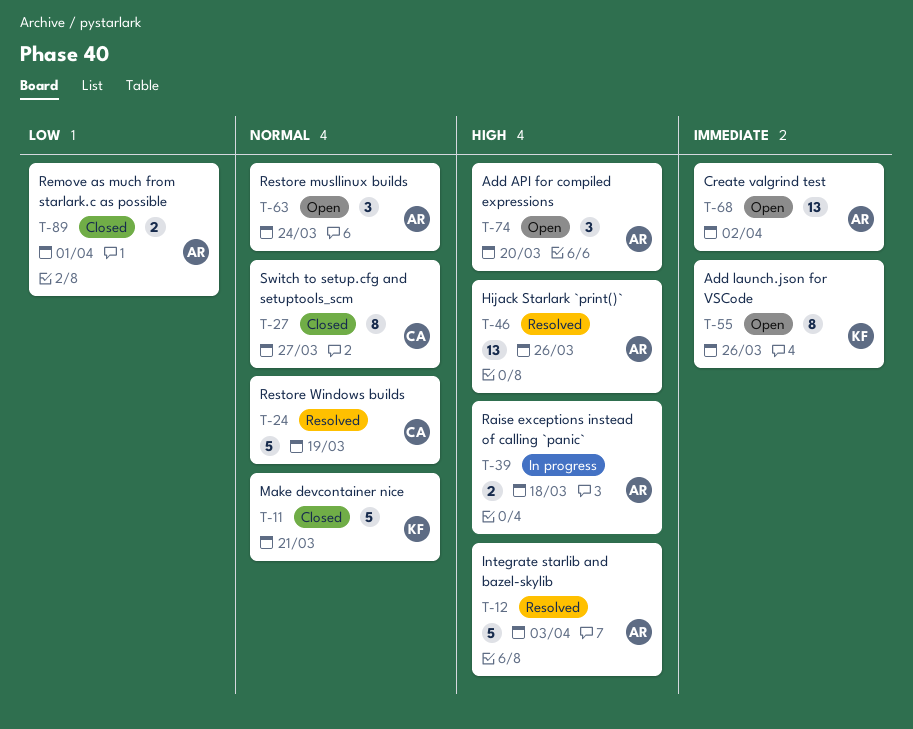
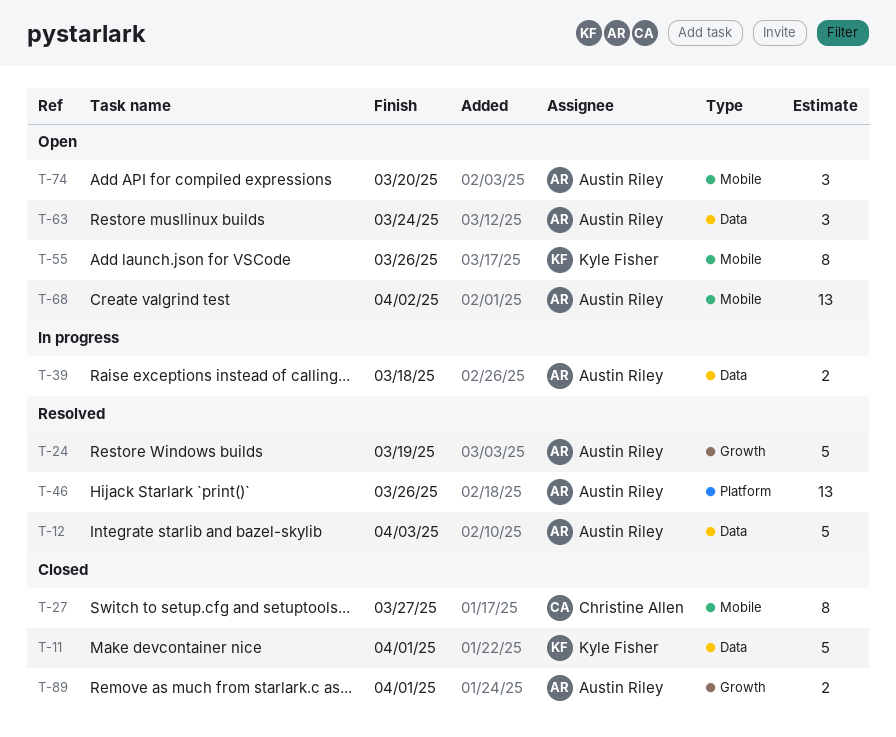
T-11, due: Mar 21 -> Apr 1
T-24, owner: Christine Allen -> Austin Riley

